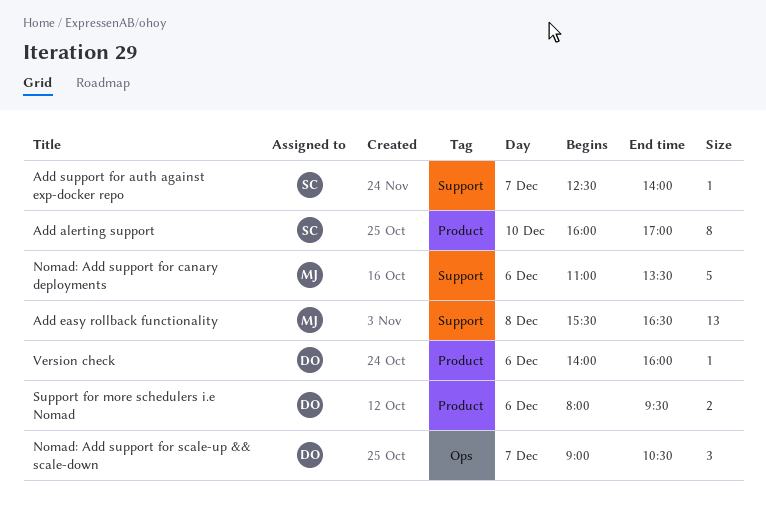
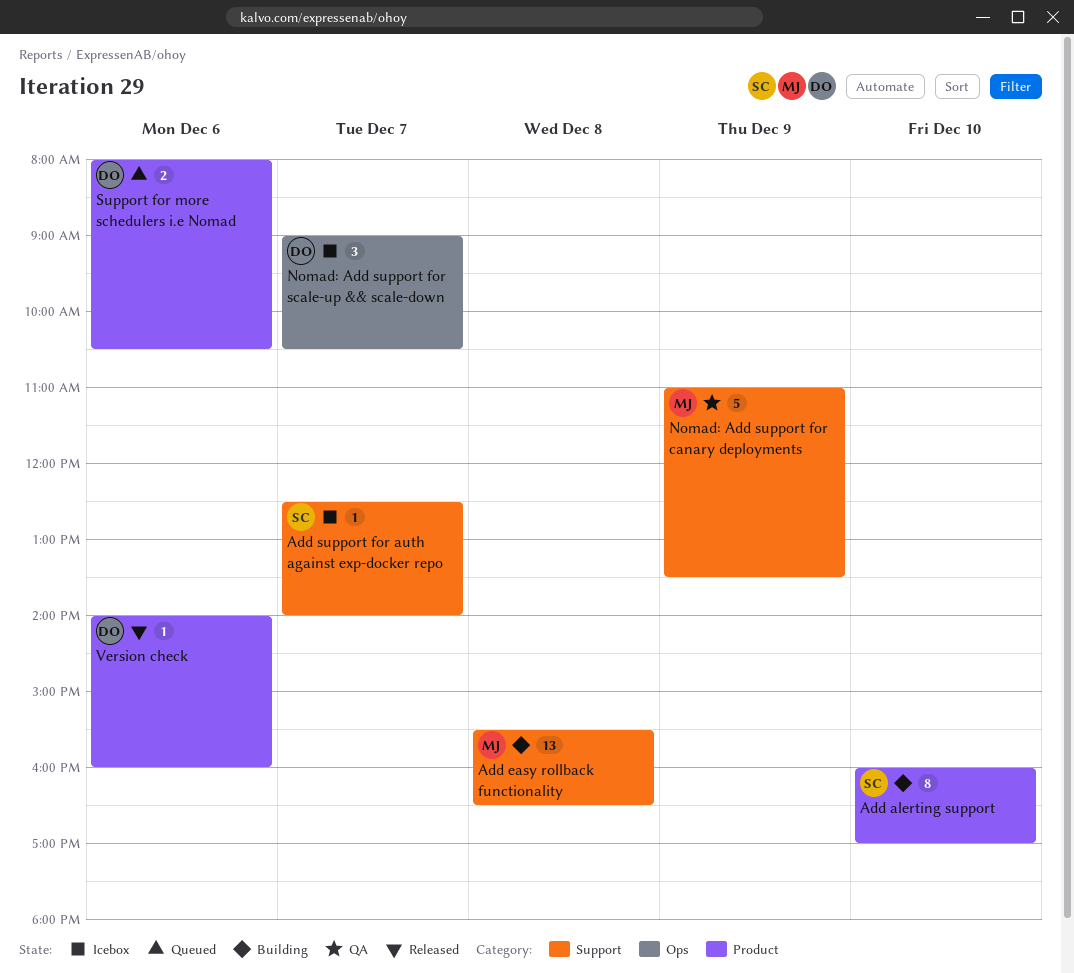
Nomad: Add support for canary deployments, day: Dec 6 -> Dec 9
Support for more schedulers i.e Nomad, ends: 09:30 -> 10:30

